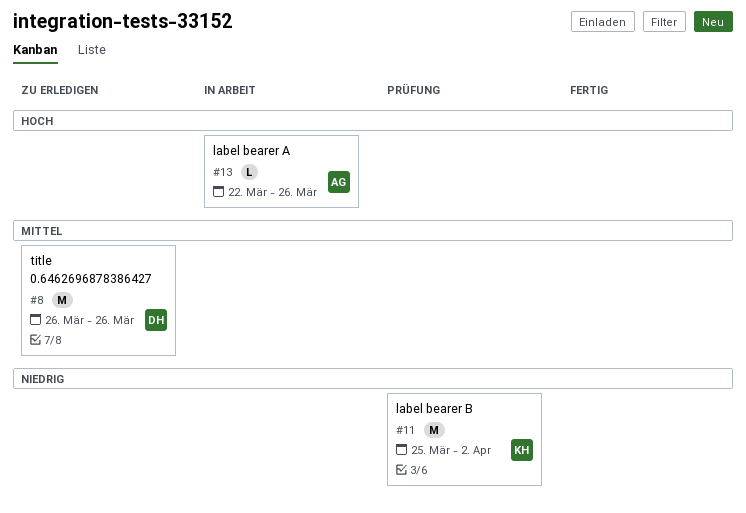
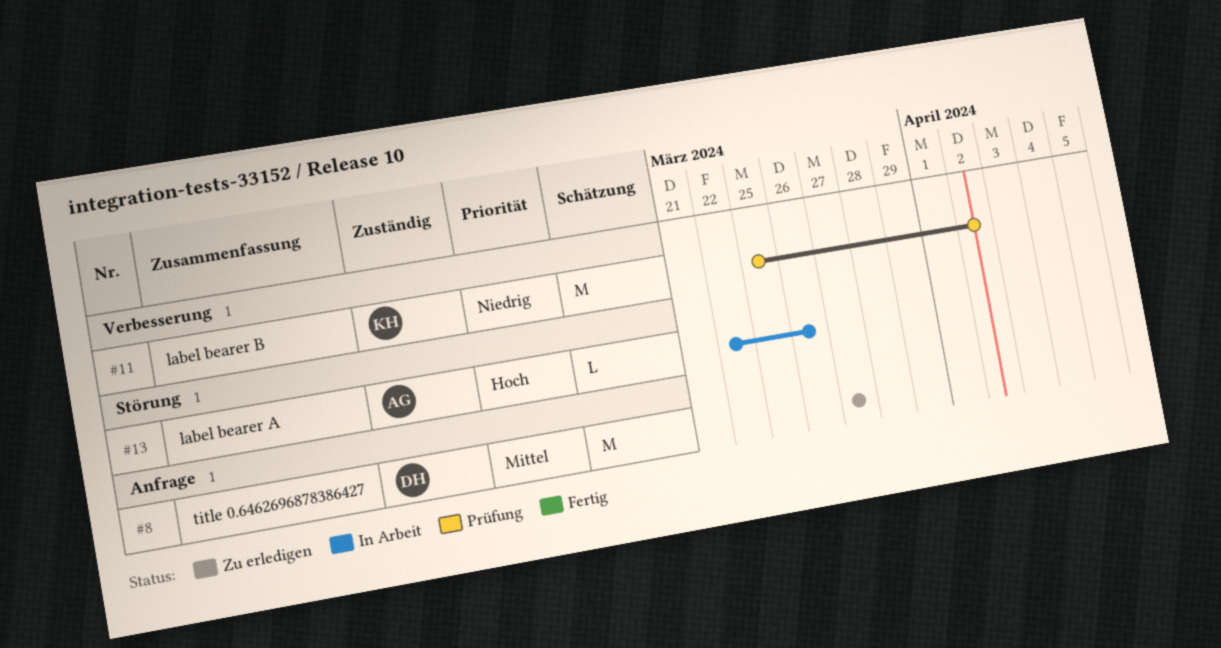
#8, start: Mar 26 -> Mar 27
#8, due: Mar 26 -> Mar 27

